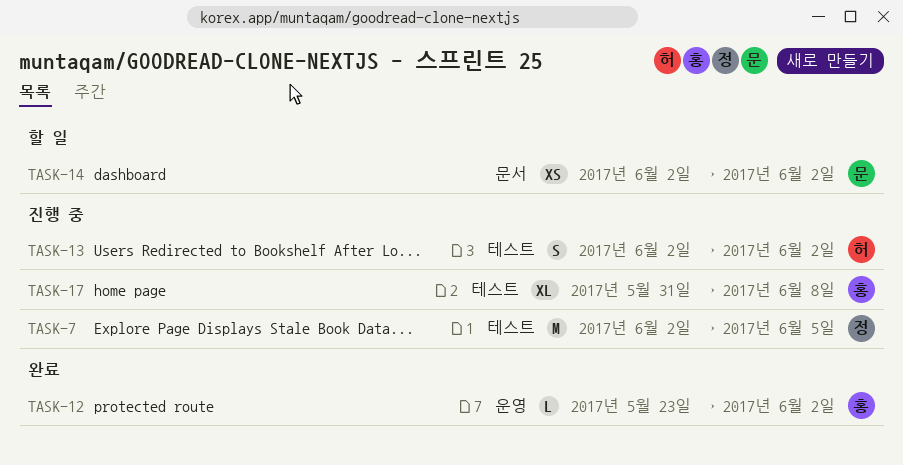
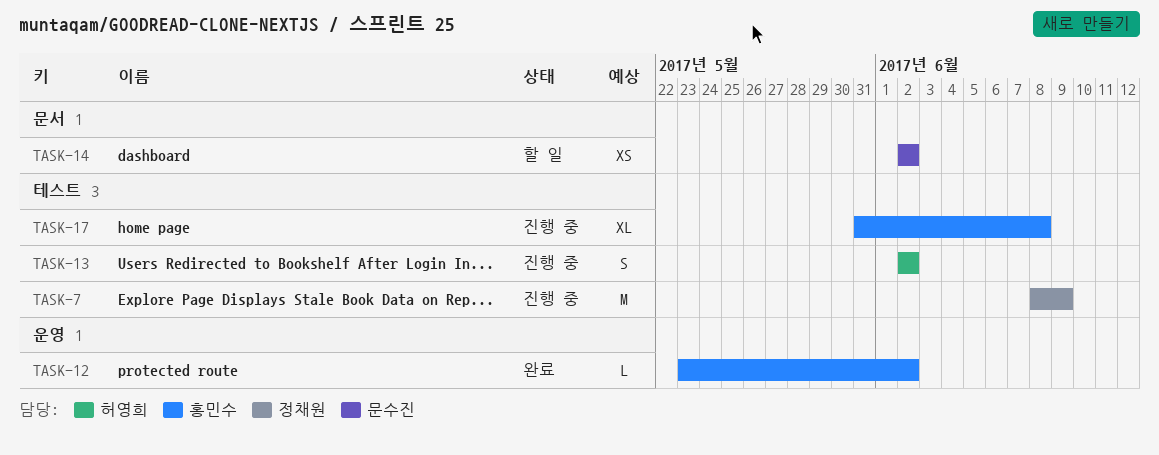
TASK-7, start: Jun 2 -> Jun 8
TASK-7, due: Jun 5 -> Jun 9

